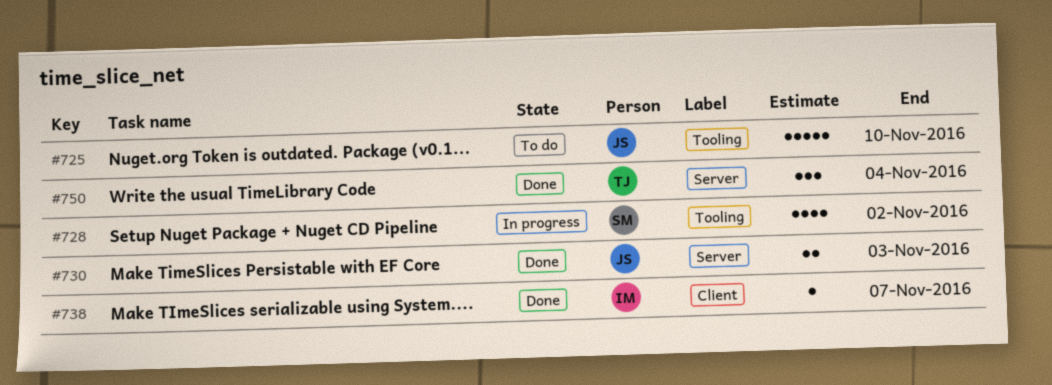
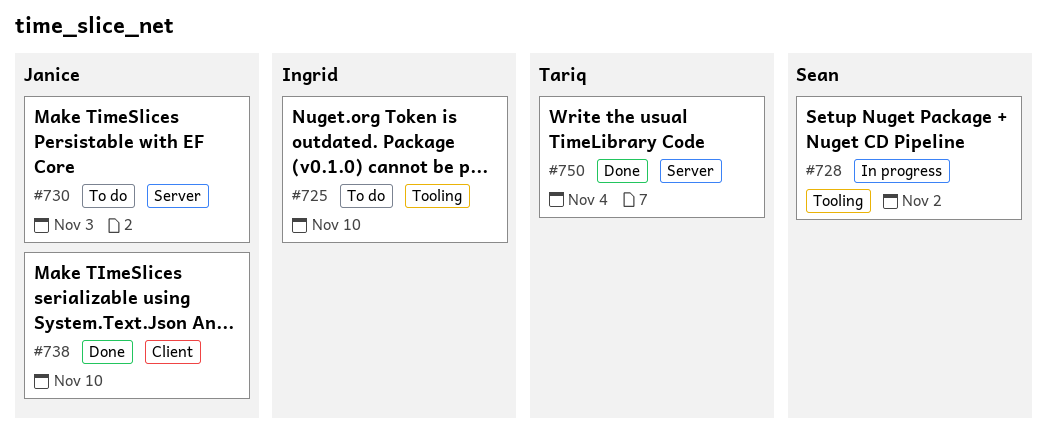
#725, owner: Janice -> Ingrid
#730, status: Done -> To do
#738, owner: Ingrid -> Janice
#738, due: Nov 7 -> Nov 10

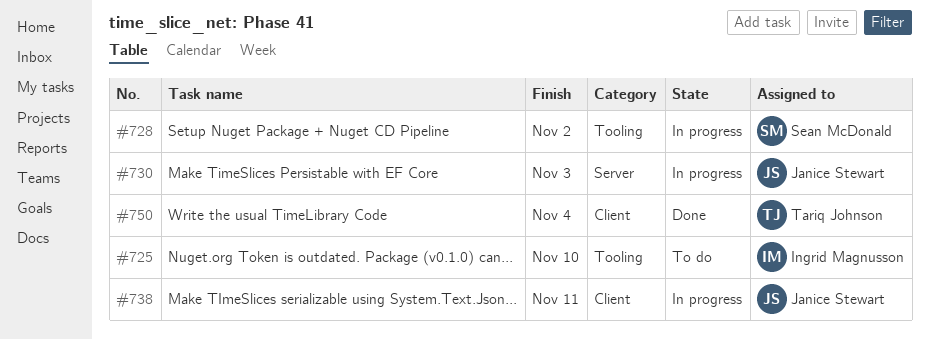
#730, status: To do -> In progress
#738, status: Done -> In progress
#738, due: Nov 10 -> Nov 11
#750, label: Server -> Client

